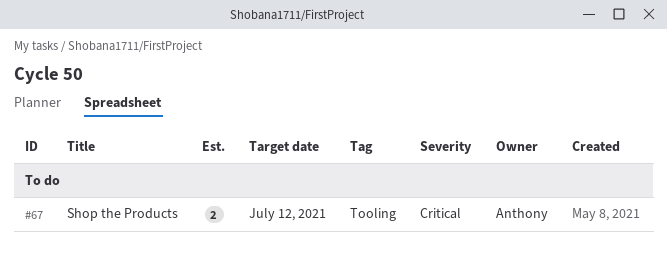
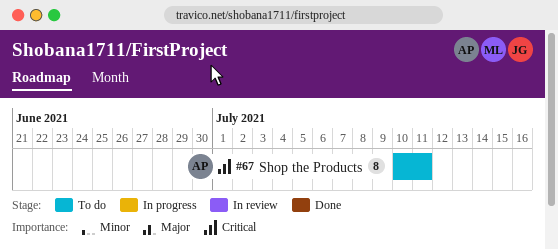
#67, estimate: 2 -> 8
#67, due: Jul 12 -> Jul 11

